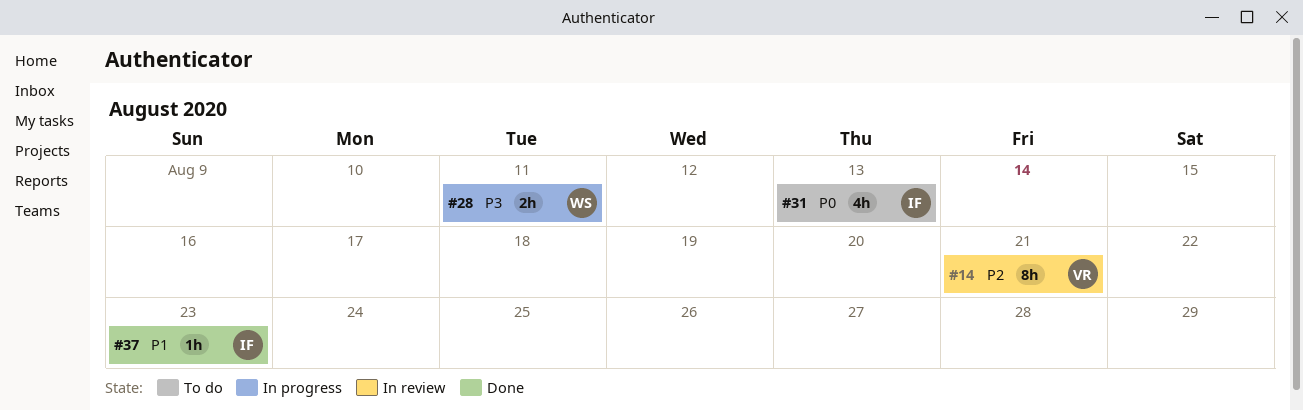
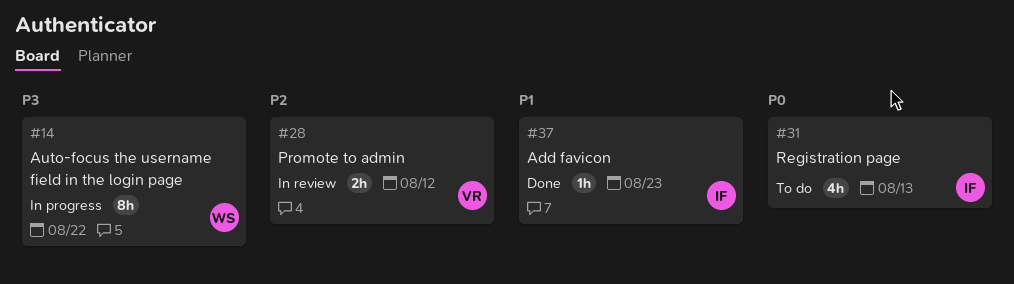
#14, status: In review -> In progress
#14, owner: VR -> WS
#14, priority: P2 -> P3
#14, due: Aug 21 -> Aug 22
#28, status: In progress -> In review
#28, owner: WS -> VR
#28, priority: P3 -> P2
#28, due: Aug 11 -> Aug 12

